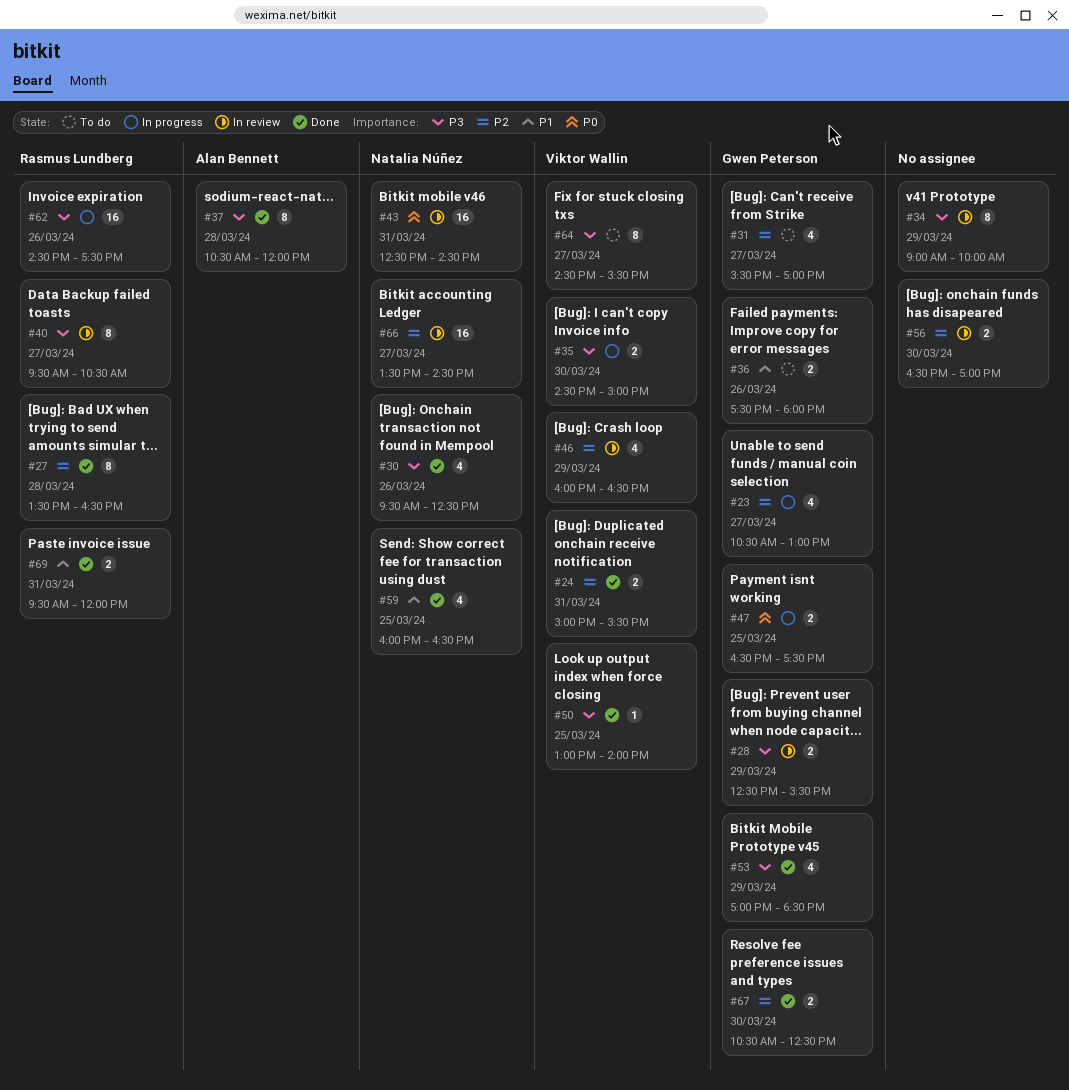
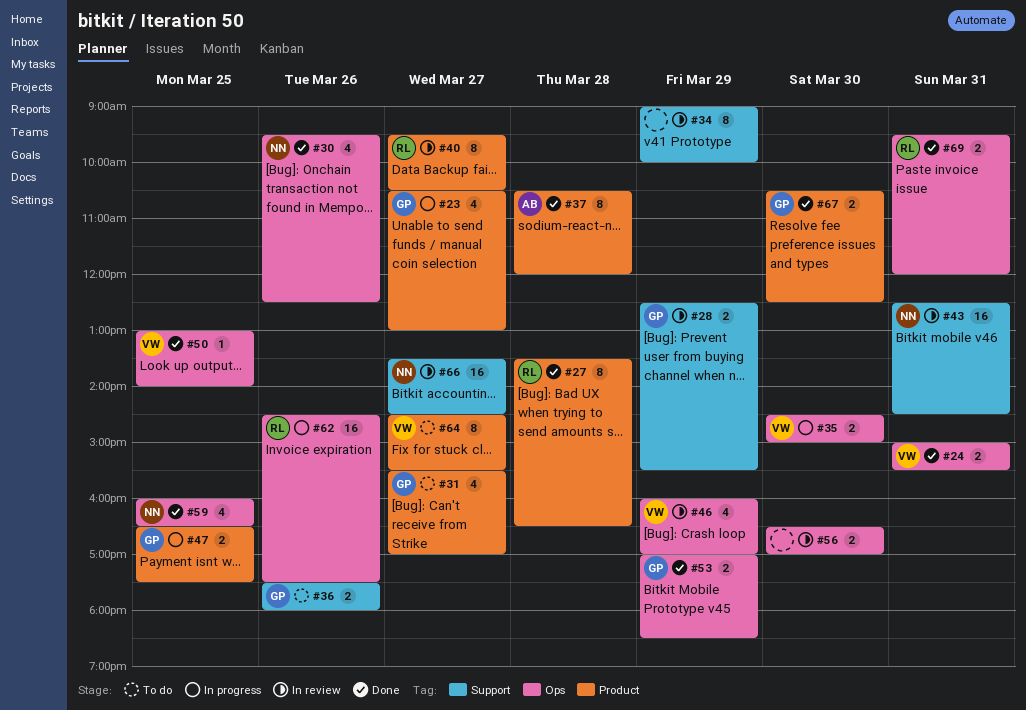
#46, ends: 16:30 -> 17:00
#53, estimate: 4 -> 2

